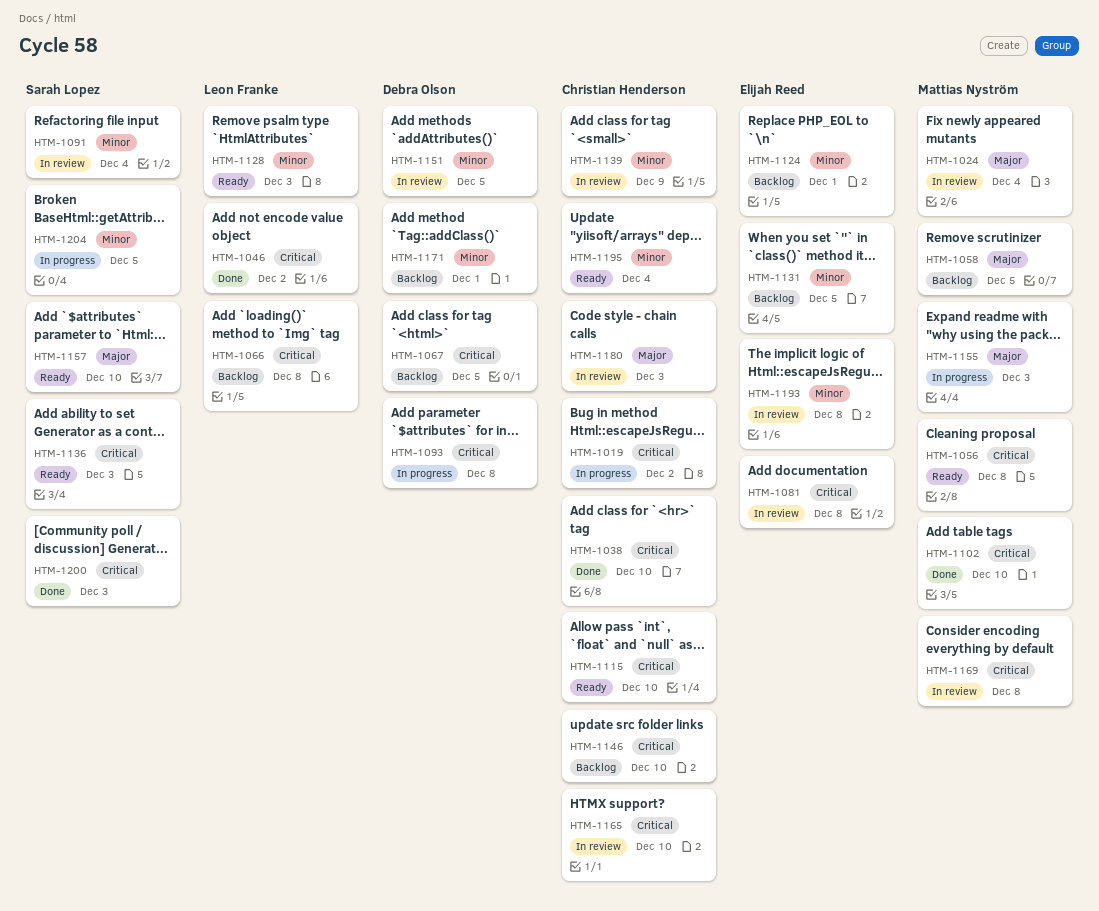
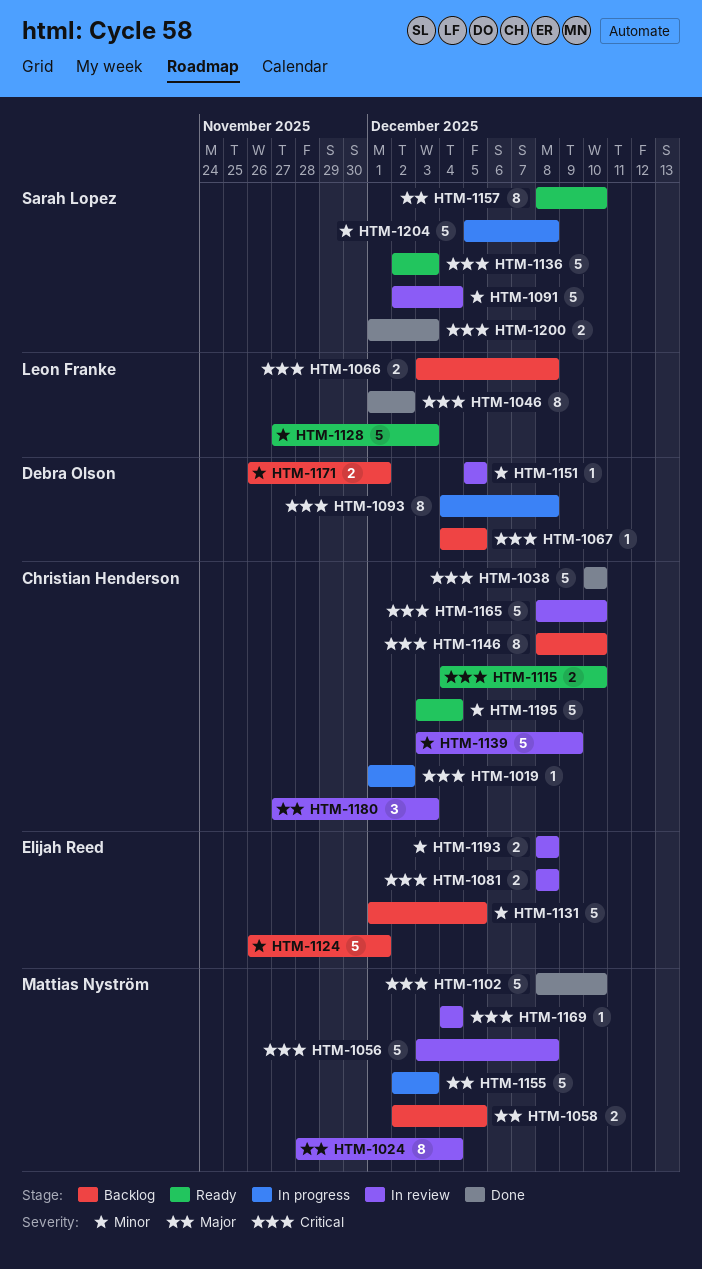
HTM-1056, status: Ready -> In review
HTM-1169, due: Dec 8 -> Dec 4
HTM-1204, due: Dec 5 -> Dec 8

